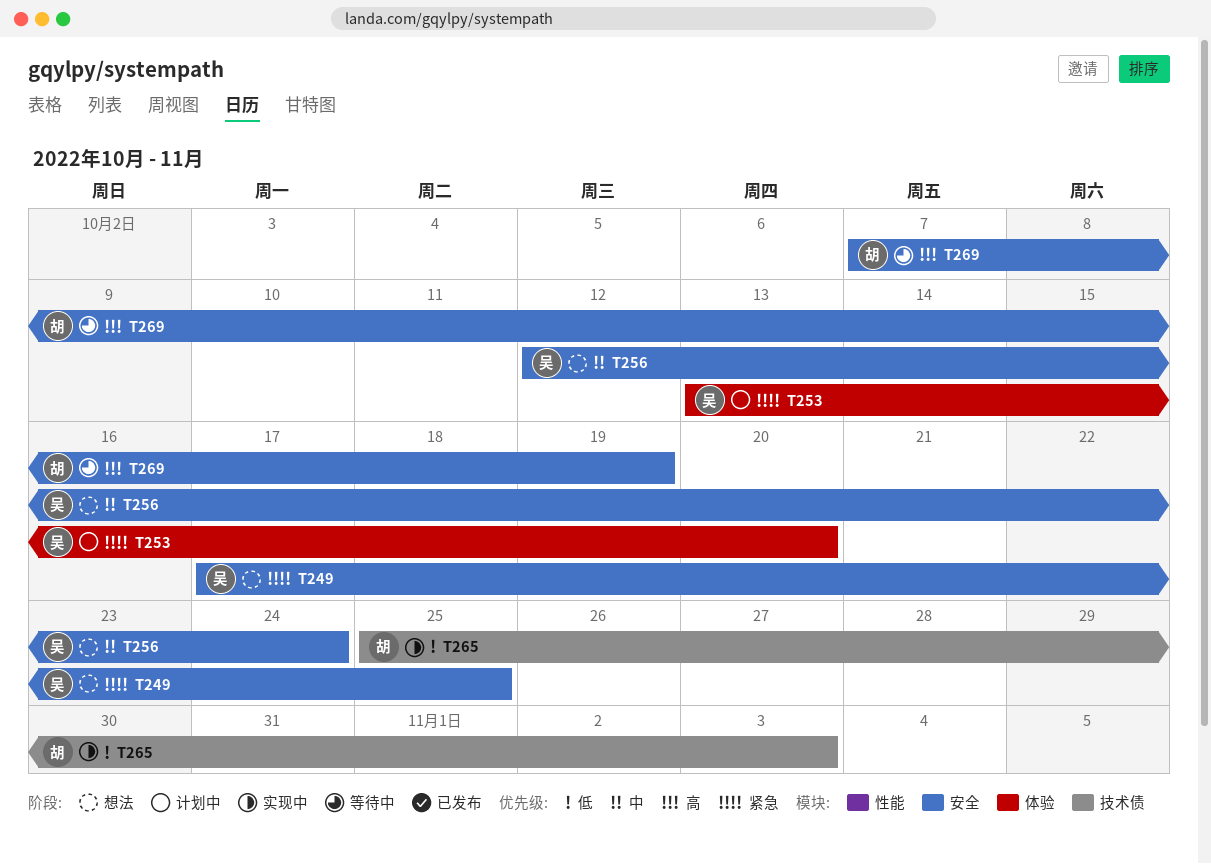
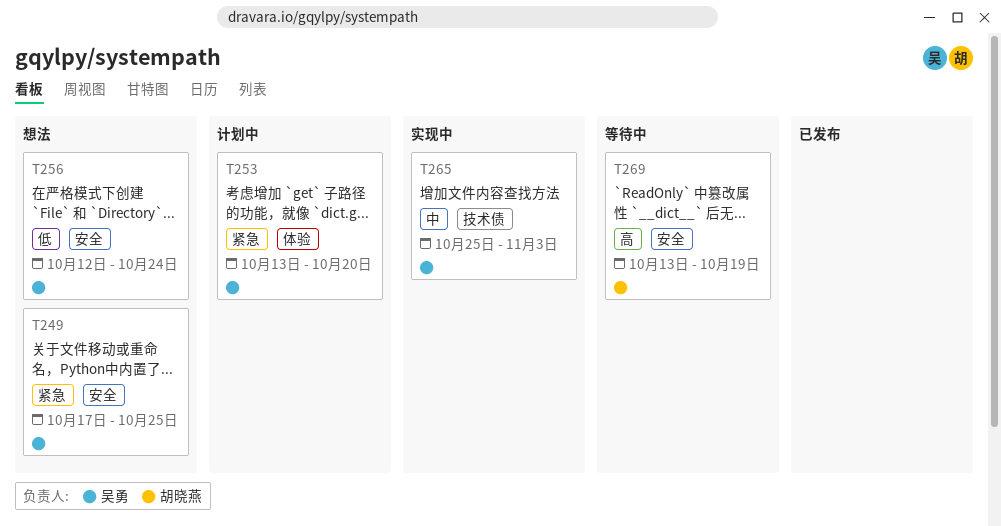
T256, priority: 中 -> 低
T265, owner: 胡晓燕 -> 吴勇
T265, priority: 低 -> 中
T269, start: Oct 7 -> Oct 13

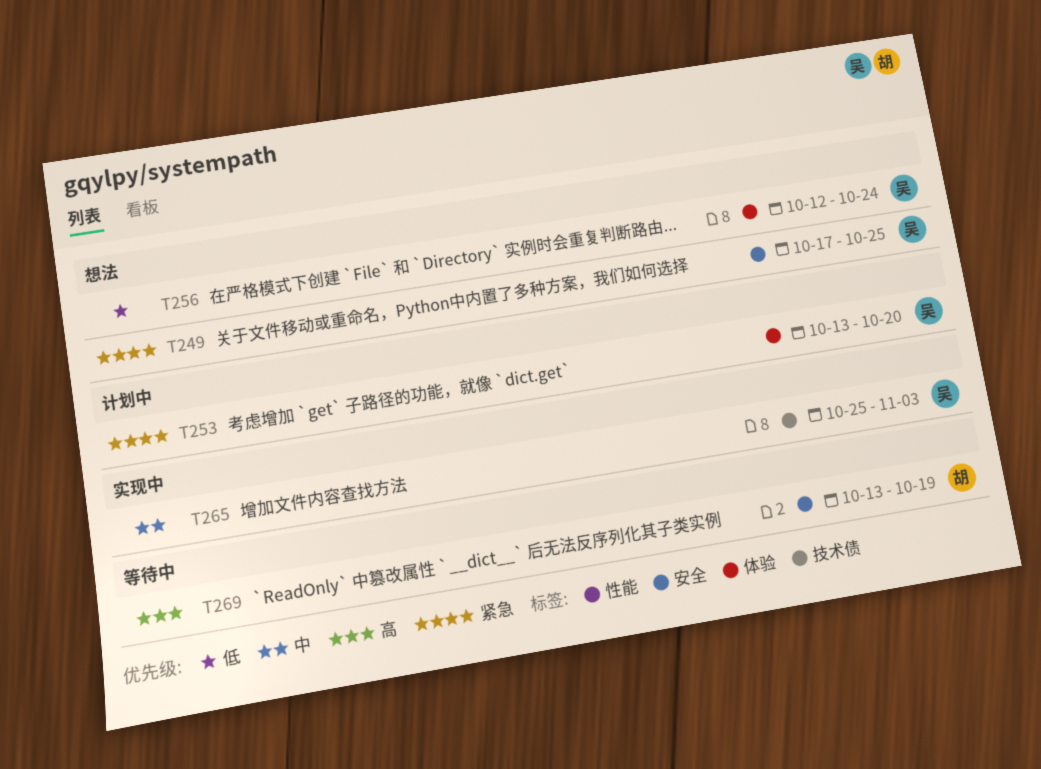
T256, label: 安全 -> 体验

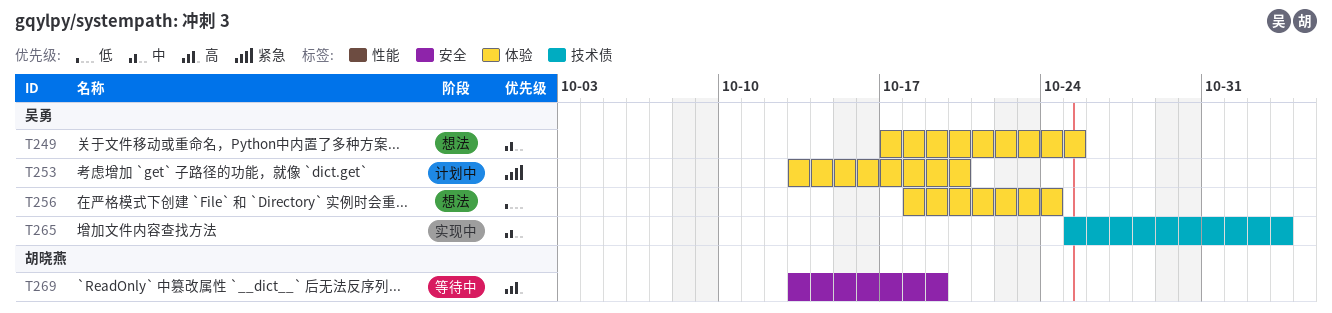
T249, priority: 紧急 -> 中
T249, label: 安全 -> 体验
T256, start: Oct 12 -> Oct 18

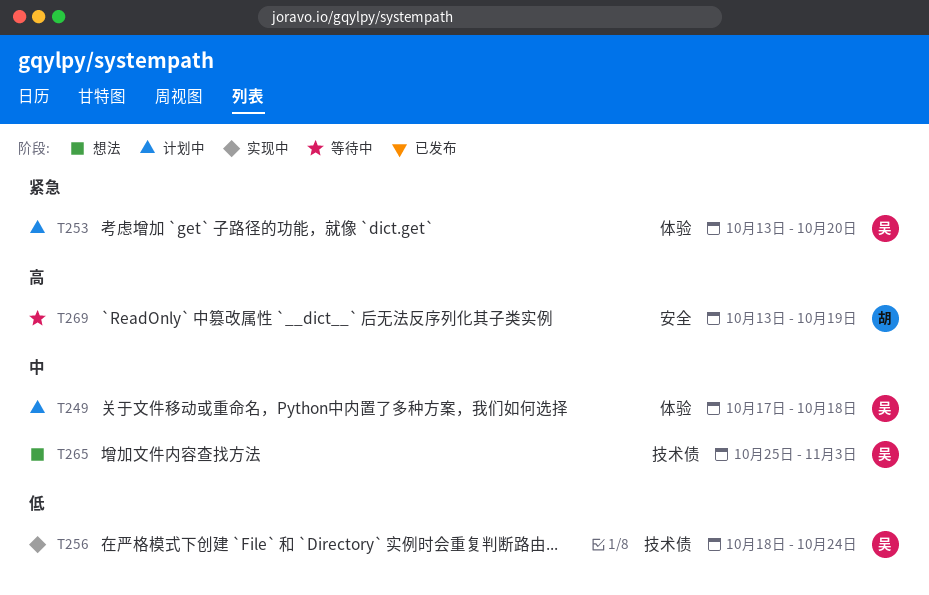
T249, status: 想法 -> 计划中
T249, due: Oct 25 -> Oct 18
T256, status: 想法 -> 实现中
T256, label: 体验 -> 技术债
T265, status: 实现中 -> 想法

